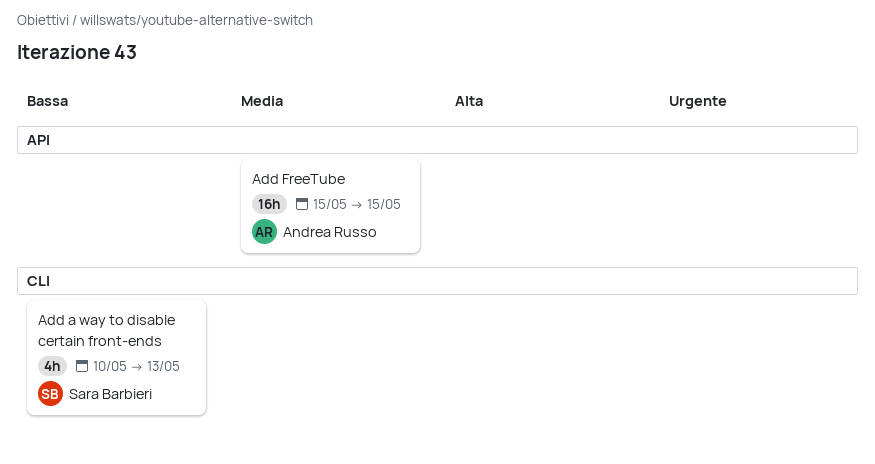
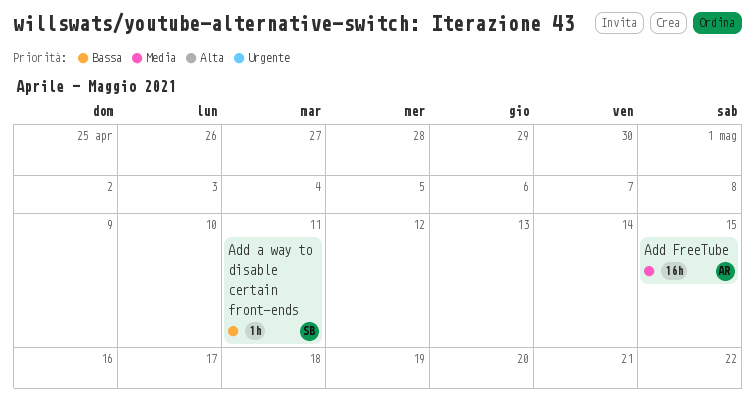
Add a way to disable certain front-ends, estimate: 4h -> 1h
Add a way to disable certain front-ends, due: May 13 -> May 11

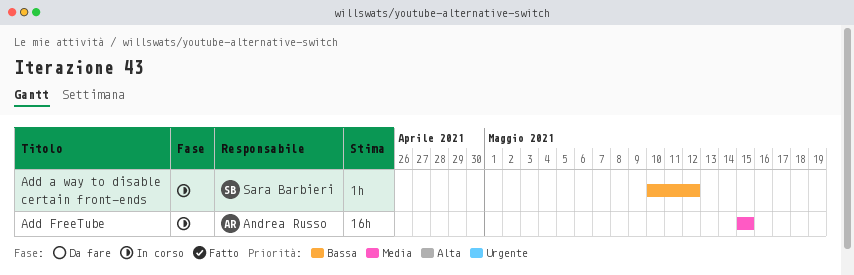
Add a way to disable certain front-ends, due: May 11 -> May 12

